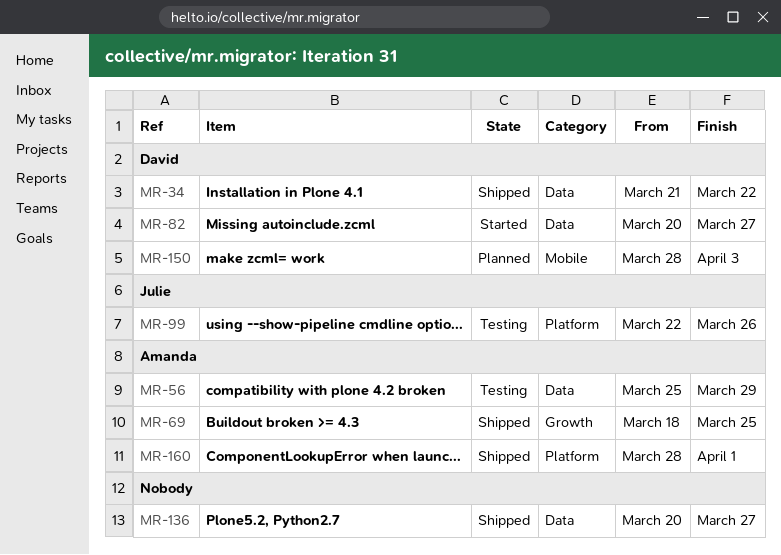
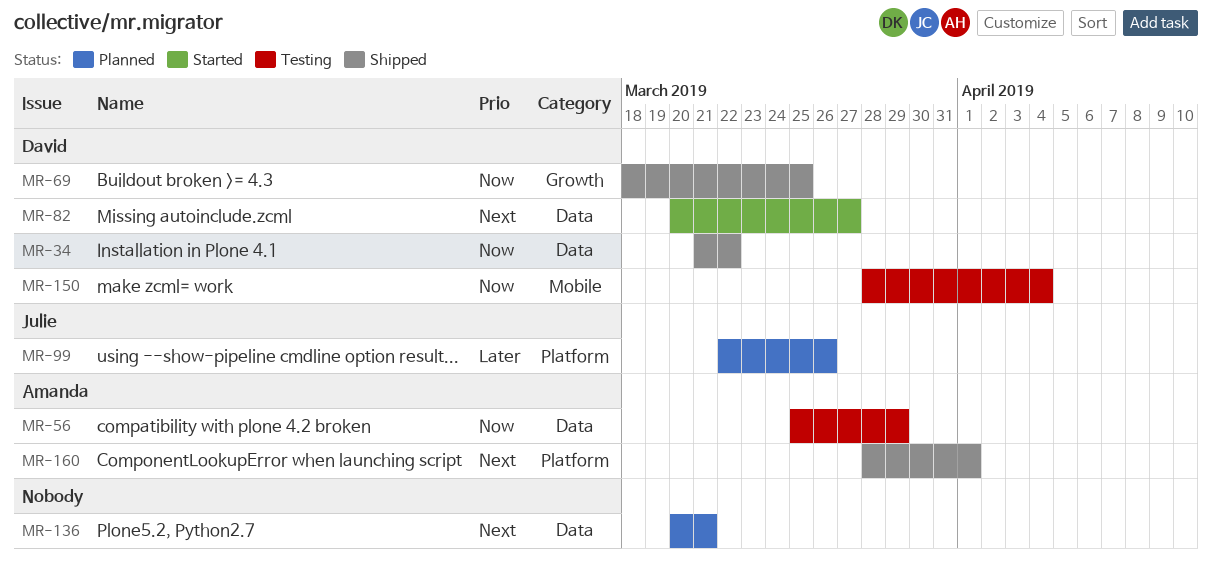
MR-69, owner: Amanda -> David
MR-99, status: Testing -> Planned
MR-136, status: Shipped -> Planned
MR-136, due: Mar 27 -> Mar 21
MR-150, status: Planned -> Testing
MR-150, due: Apr 3 -> Apr 4

